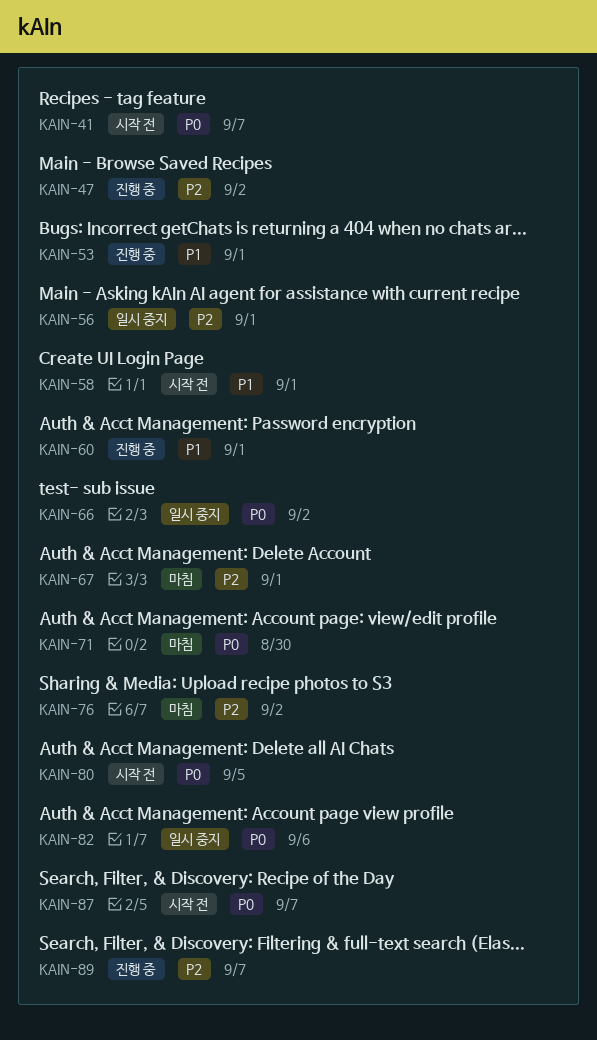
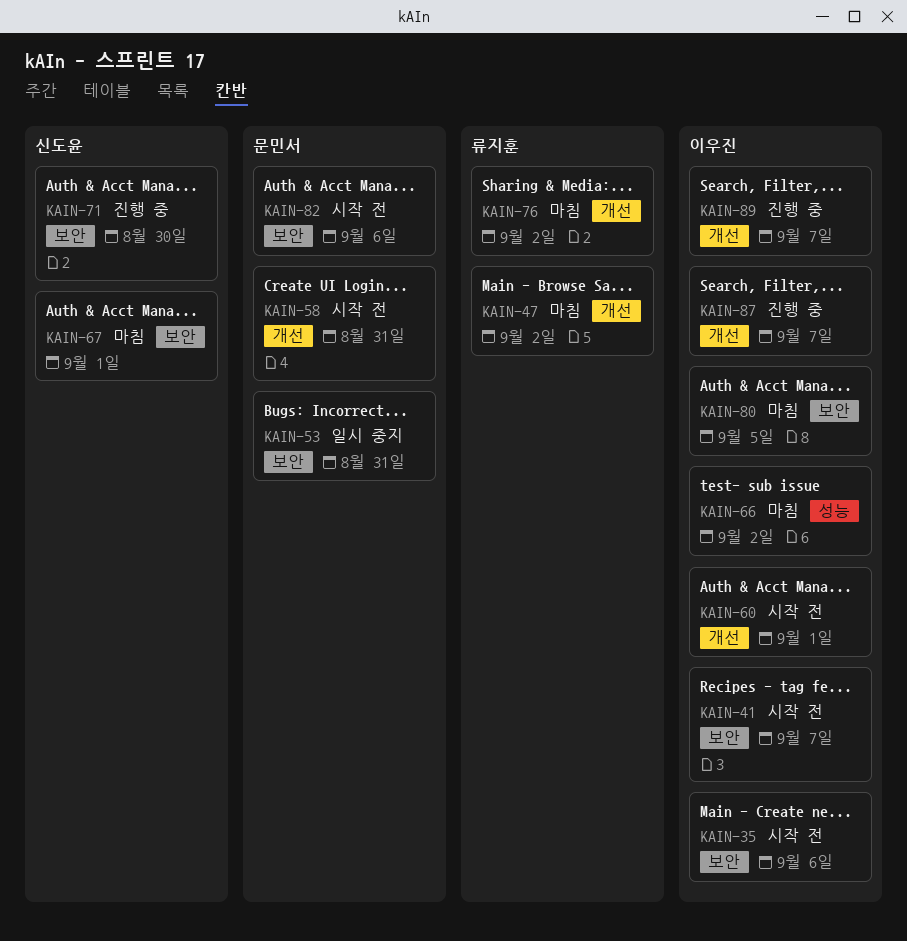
KAIN-35: none -> present
KAIN-47, status: 진행 중 -> 마침
KAIN-53, status: 진행 중 -> 일시 중지
KAIN-53, due: Sep 1 -> Aug 31
KAIN-56: present -> none
KAIN-58, due: Sep 1 -> Aug 31
KAIN-60, status: 진행 중 -> 시작 전
KAIN-66, status: 일시 중지 -> 마침
KAIN-71, status: 마침 -> 진행 중
KAIN-80, status: 시작 전 -> 마침
KAIN-82, status: 일시 중지 -> 시작 전
KAIN-87, status: 시작 전 -> 진행 중

